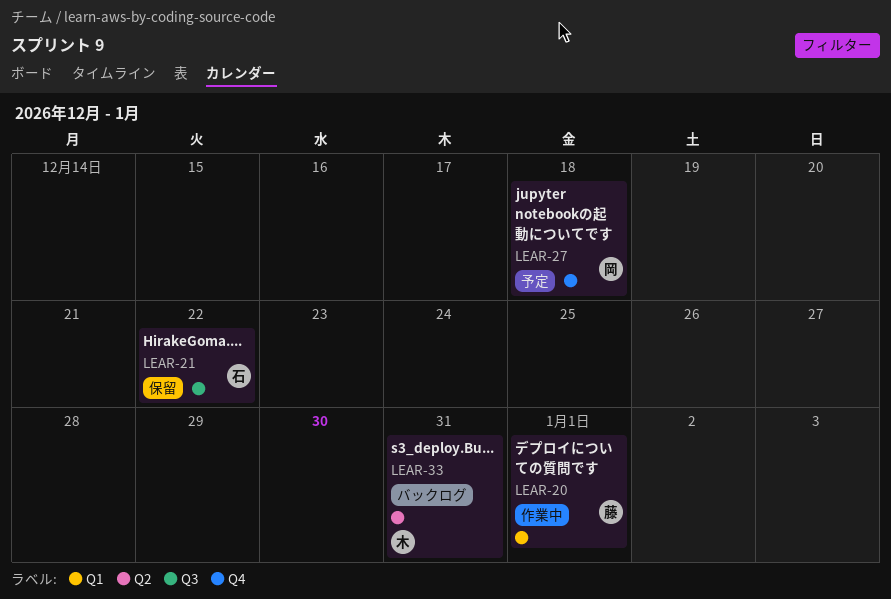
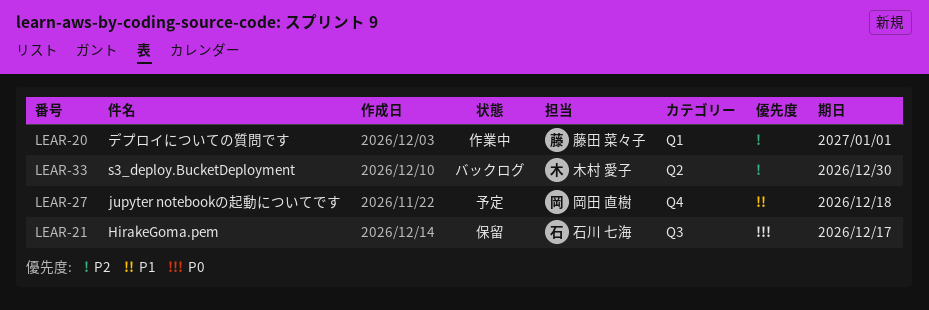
LEAR-21, due: Dec 22 -> Dec 17
LEAR-33, due: Dec 31 -> Dec 30

